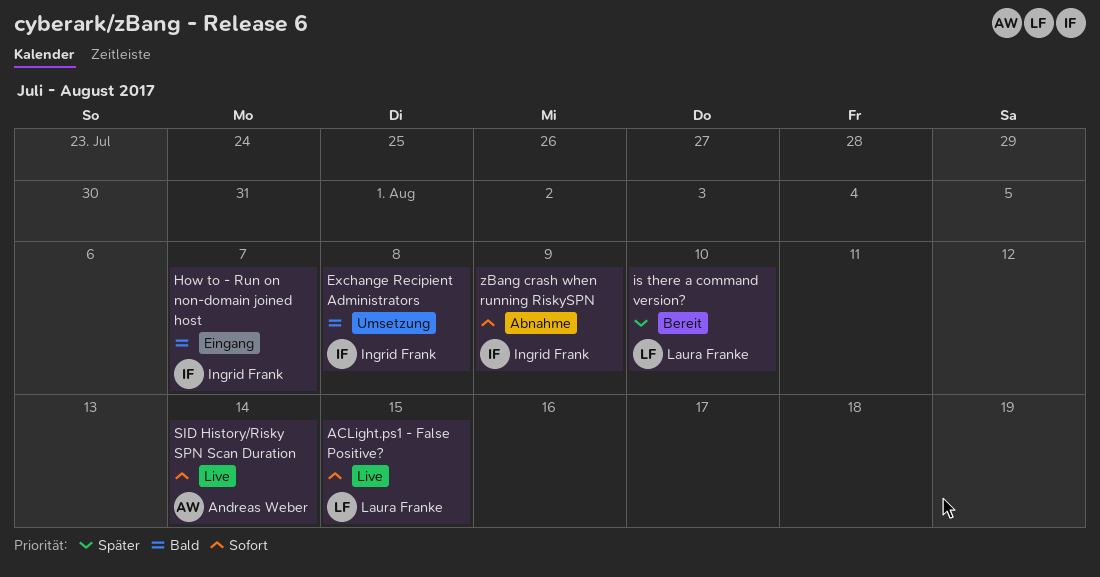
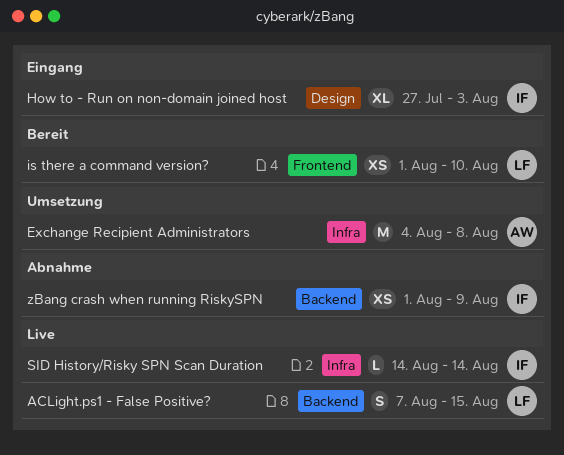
Exchange Recipient Administrators, owner: Ingrid Frank -> Andreas Weber
How to - Run on non-domain joined host, due: Aug 7 -> Aug 3
SID History/Risky SPN Scan Duration, owner: Andreas Weber -> Ingrid Frank

